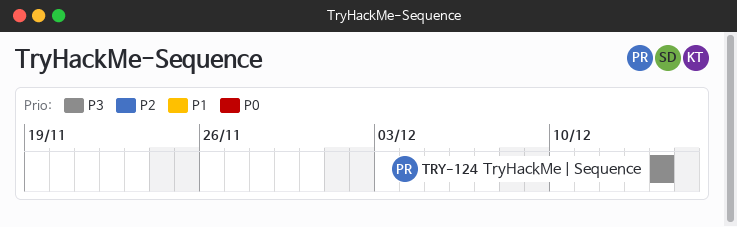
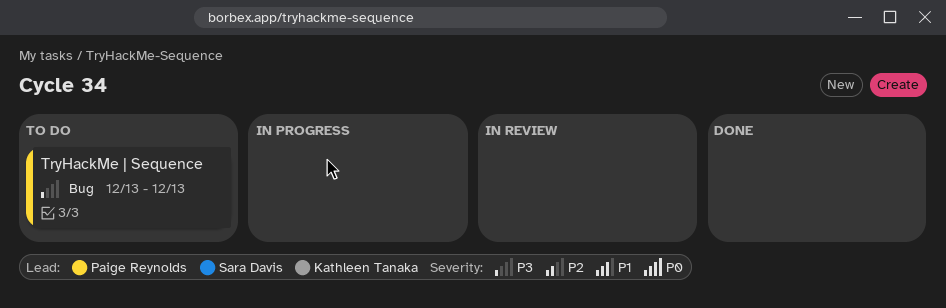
TryHackMe | Sequence, start: Dec 14 -> Dec 13
TryHackMe | Sequence, due: Dec 14 -> Dec 13

